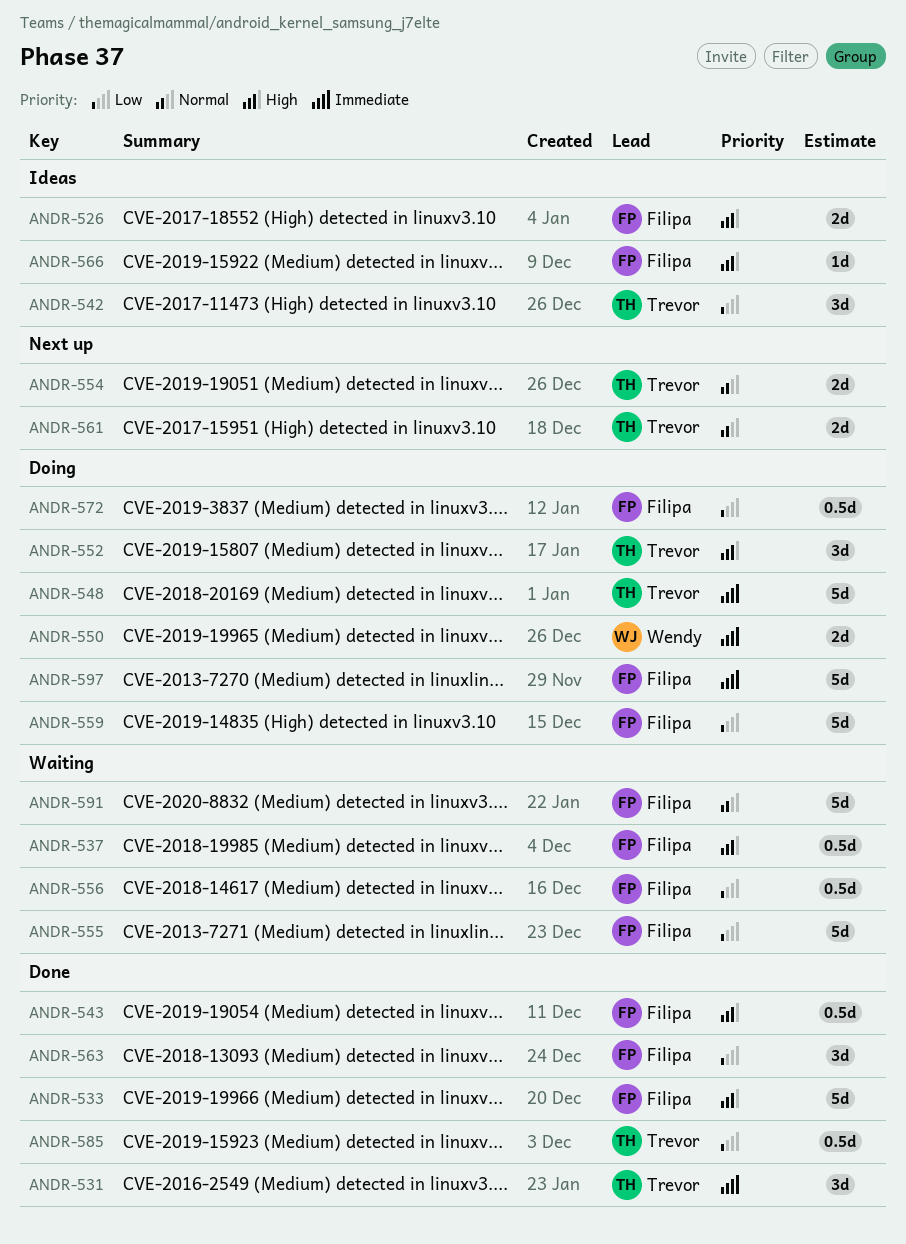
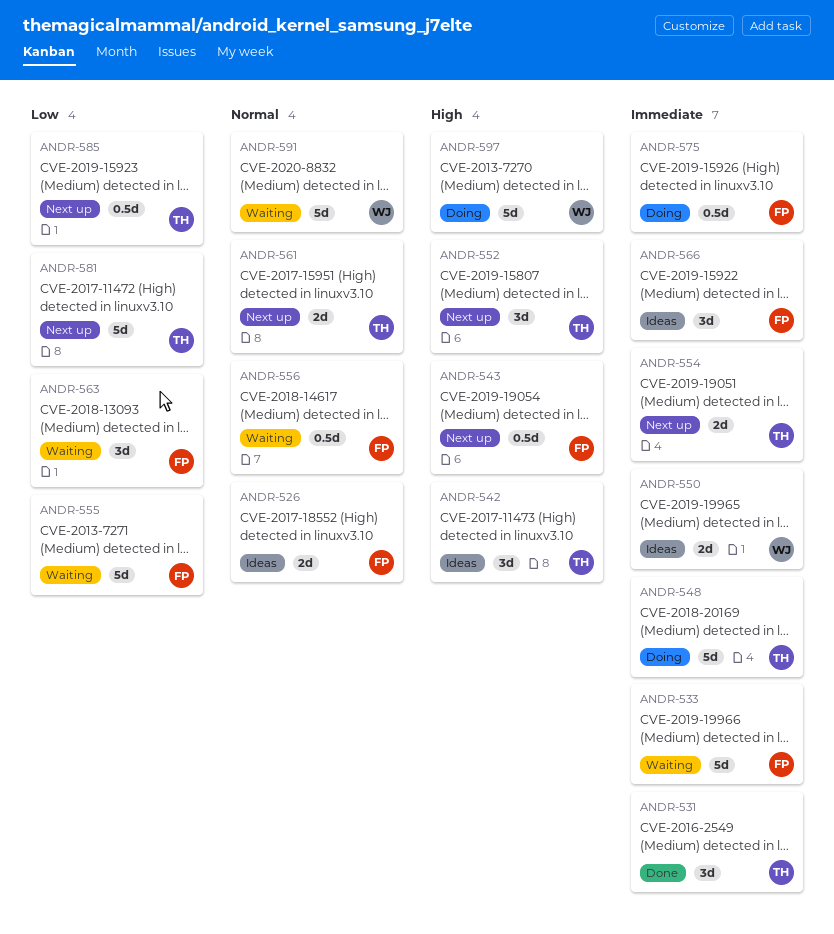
ANDR-526, priority: High -> Normal
ANDR-533, status: Done -> Waiting
ANDR-533, priority: High -> Immediate
ANDR-537: present -> none
ANDR-542, priority: Low -> High
ANDR-543, status: Done -> Next up
ANDR-550, status: Doing -> Ideas
ANDR-552, status: Doing -> Next up
ANDR-554, priority: Normal -> Immediate
ANDR-556, priority: Low -> Normal
ANDR-559: present -> none
ANDR-563, status: Done -> Waiting
ANDR-566, priority: High -> Immediate
ANDR-566, estimate: 1d -> 3d
ANDR-572: present -> none
ANDR-575: none -> present
ANDR-581: none -> present
ANDR-585, status: Done -> Next up
ANDR-591, owner: Filipa -> Wendy
ANDR-597, owner: Filipa -> Wendy
ANDR-597, priority: Immediate -> High

